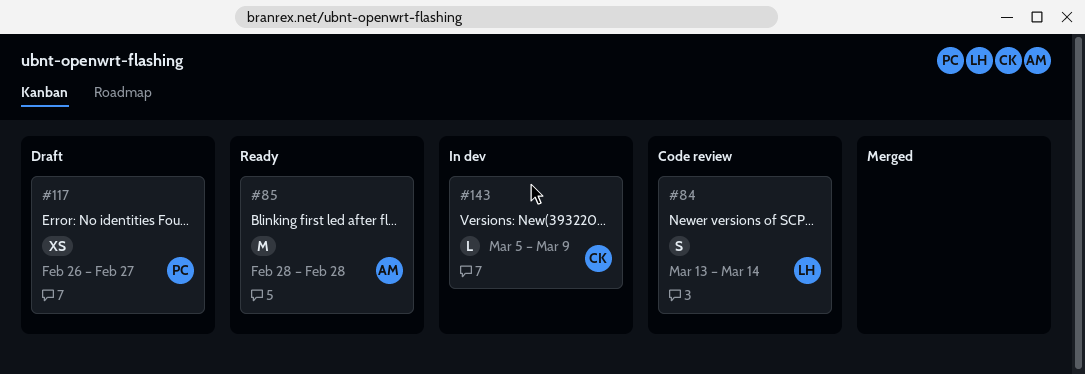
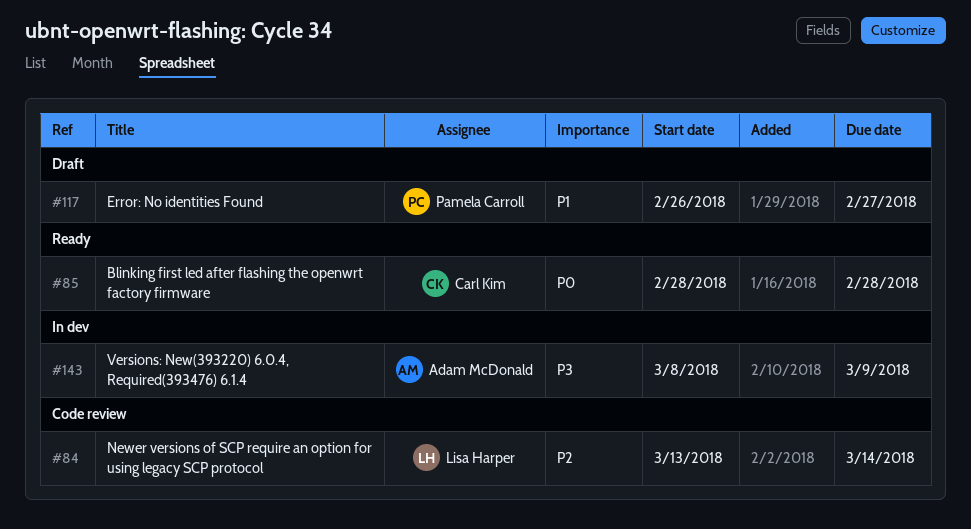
#85, owner: Adam McDonald -> Carl Kim
#143, owner: Carl Kim -> Adam McDonald
#143, start: Mar 5 -> Mar 8

